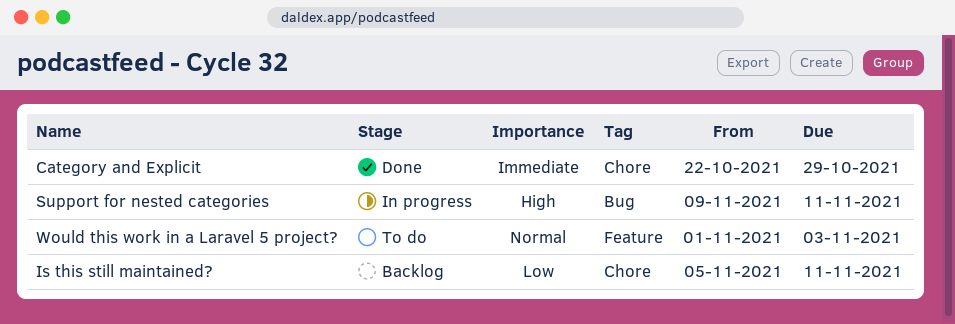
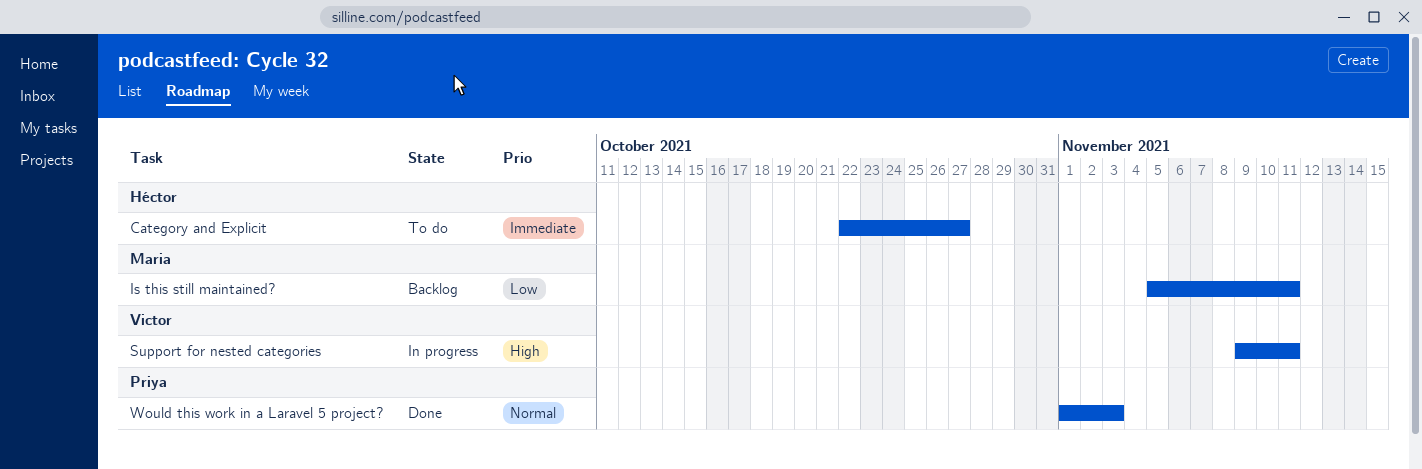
Category and Explicit, status: Done -> To do
Category and Explicit, due: Oct 29 -> Oct 27
Would this work in a Laravel 5 project?, status: To do -> Done

